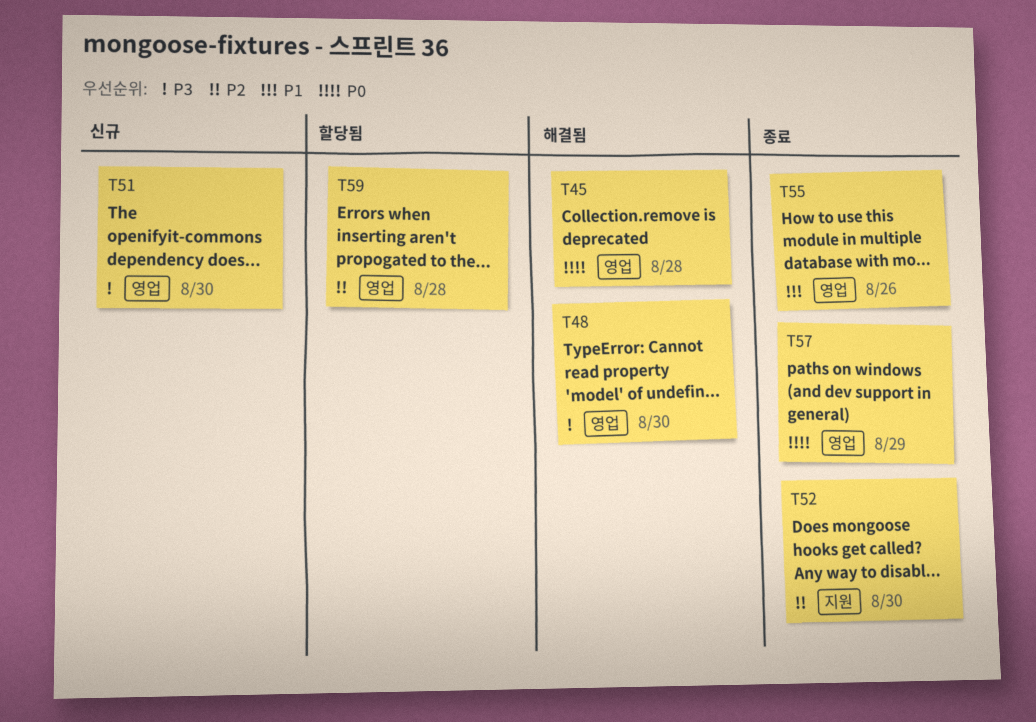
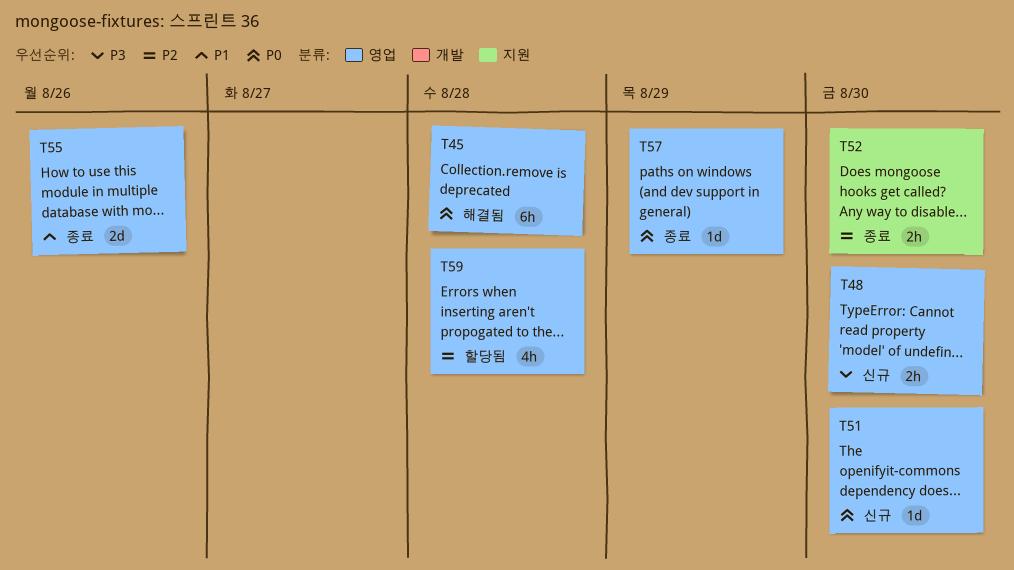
T48, status: 해결됨 -> 신규
T51, priority: P3 -> P0

